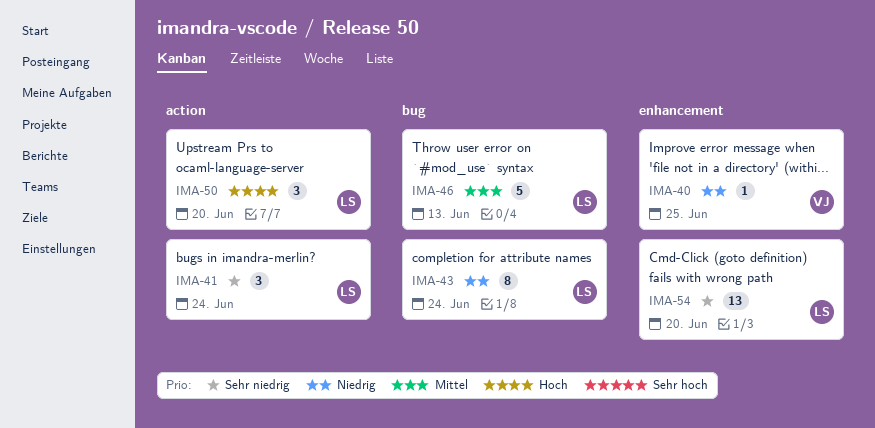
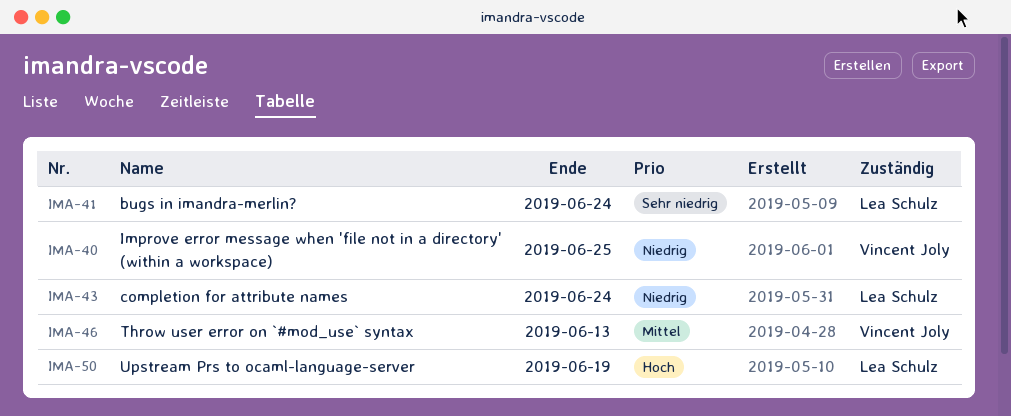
IMA-46, owner: Lea Schulz -> Vincent Joly
IMA-50, due: Jun 20 -> Jun 19
IMA-54: present -> none

